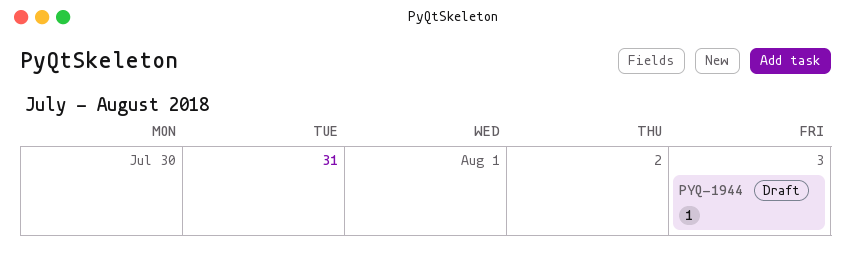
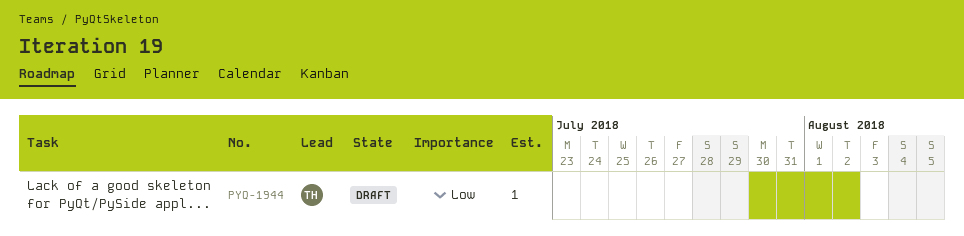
PYQ-1944, due: Aug 3 -> Aug 2

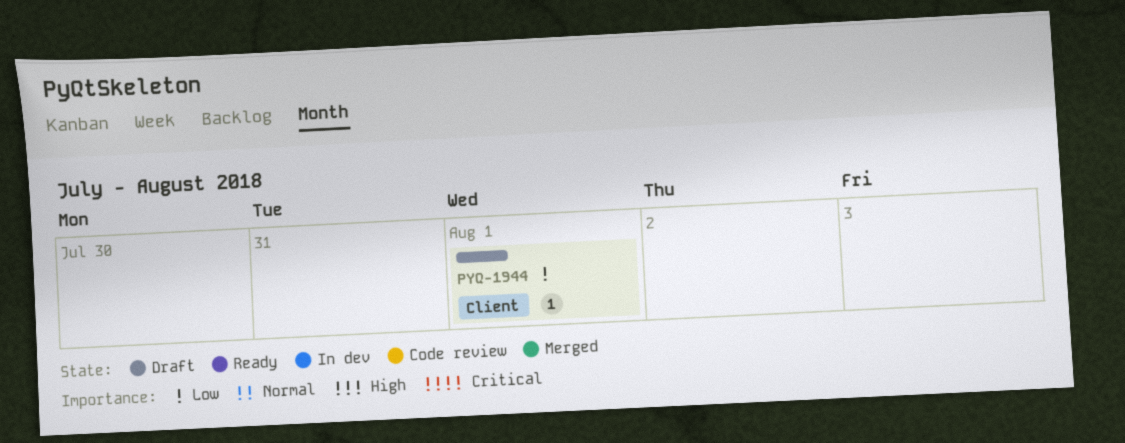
PYQ-1944, due: Aug 2 -> Aug 1

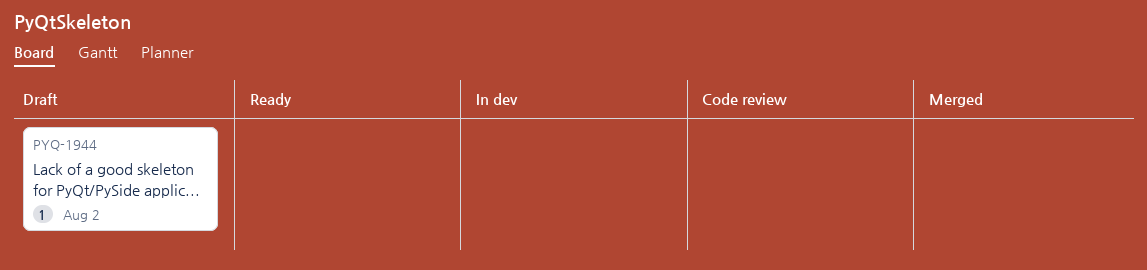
PYQ-1944, due: Aug 1 -> Aug 2

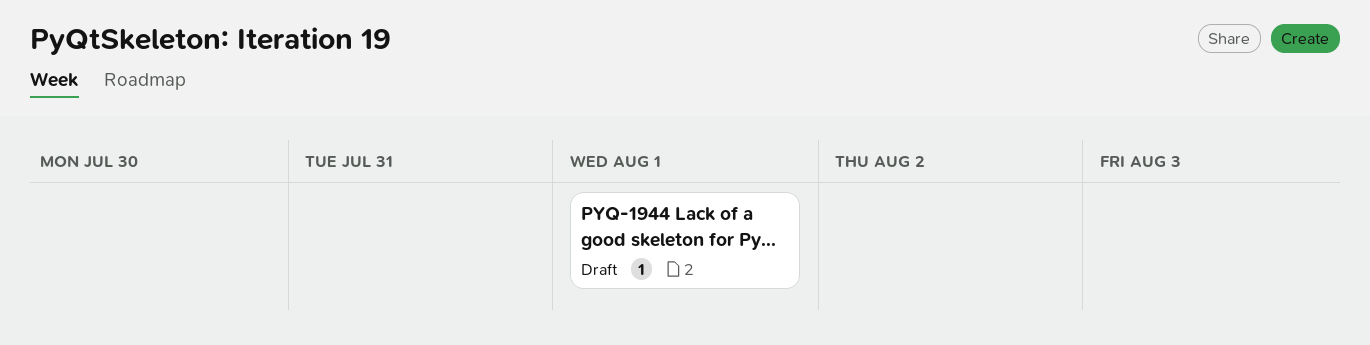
PYQ-1944, due: Aug 2 -> Aug 1

